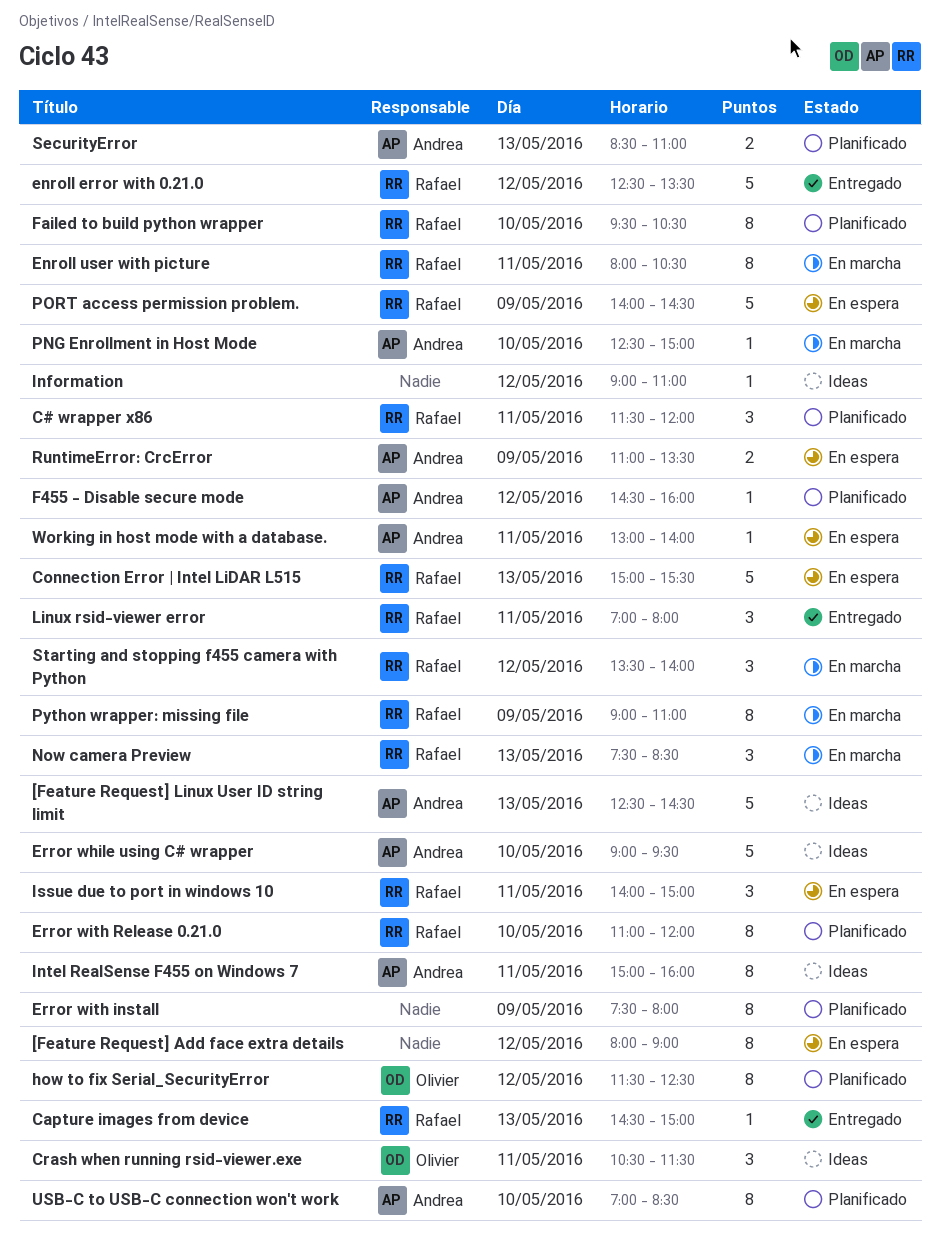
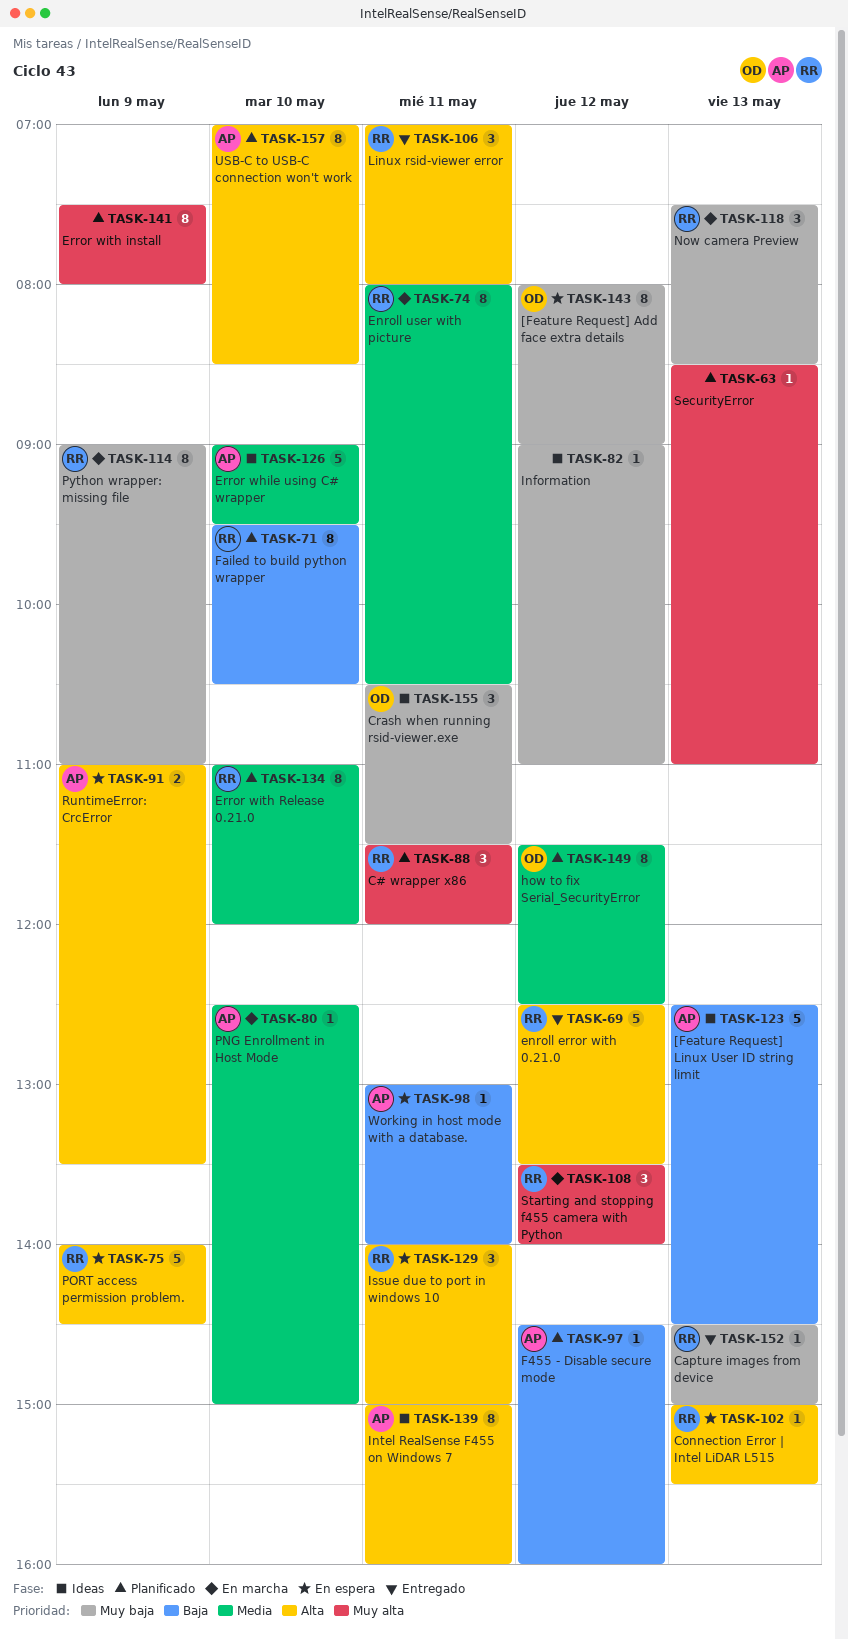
[Feature Request] Add face extra details, owner: none -> Olivier
Connection Error | Intel LiDAR L515, estimate: 5 -> 1
SecurityError, owner: Andrea -> none
SecurityError, estimate: 2 -> 1

